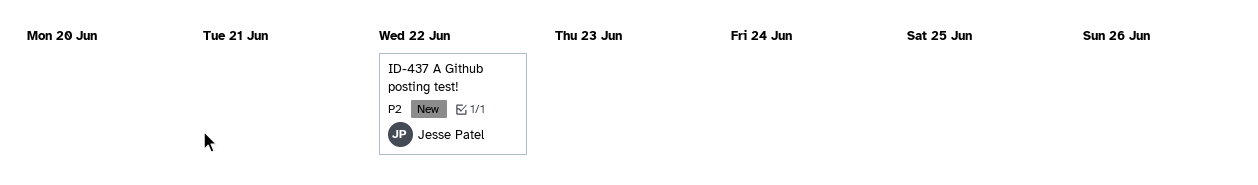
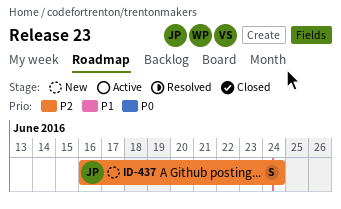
ID-437, due: Jun 22 -> Jun 24

